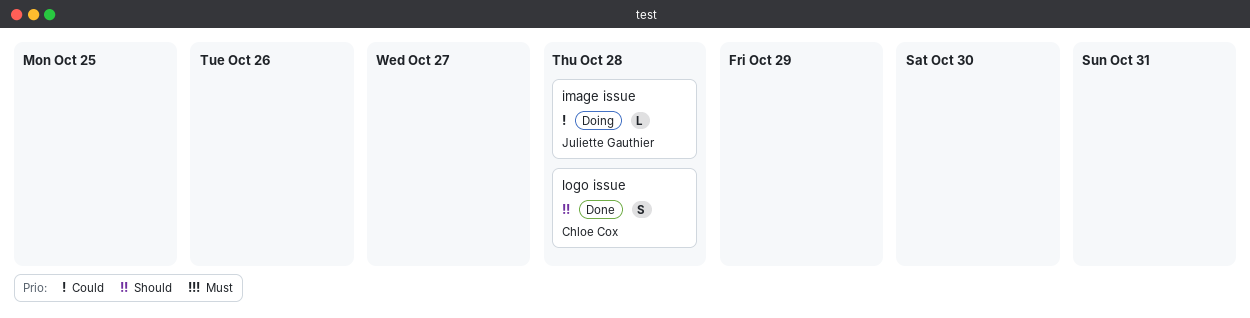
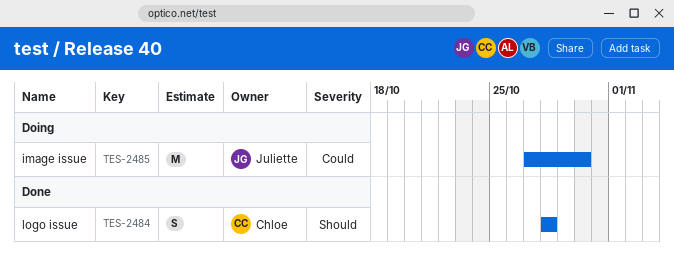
image issue, estimate: L -> M
image issue, due: Oct 28 -> Oct 30

